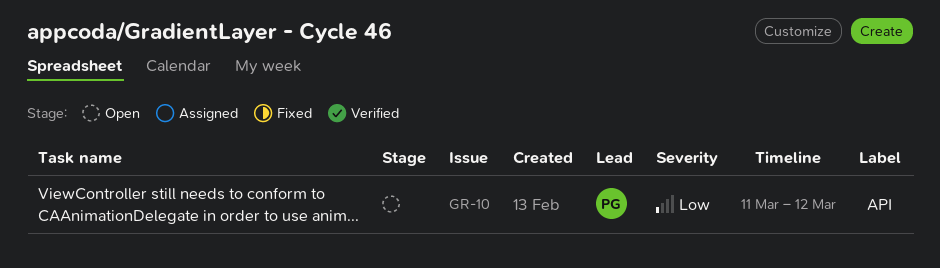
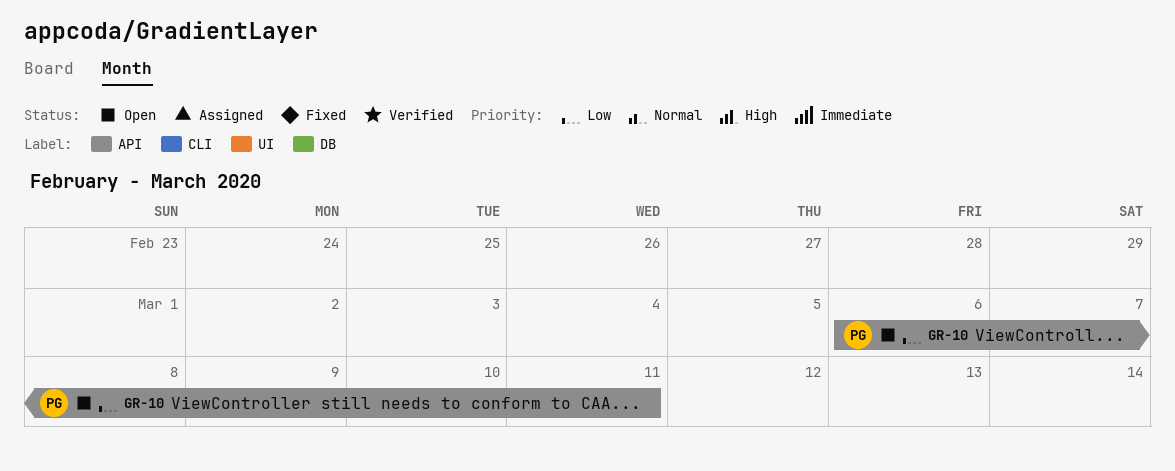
GR-10, start: Mar 11 -> Mar 6
GR-10, due: Mar 12 -> Mar 11

